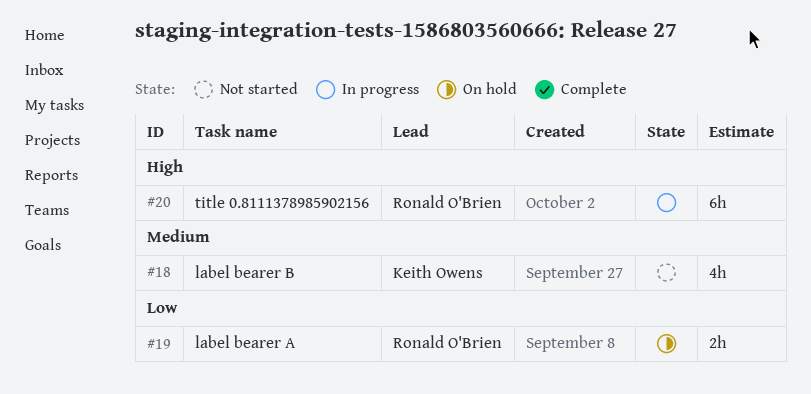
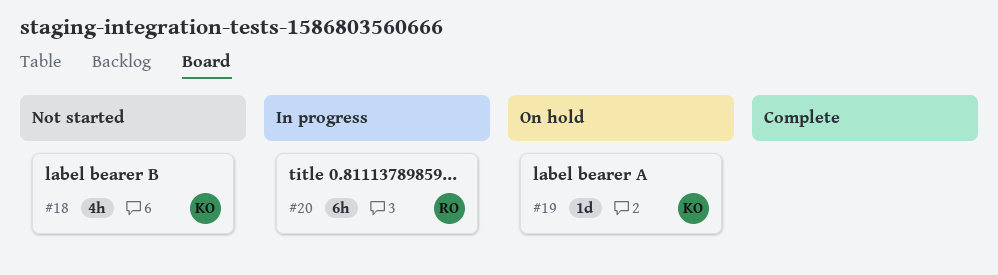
#19, owner: Ronald O'Brien -> Keith Owens
#19, estimate: 2h -> 1d

